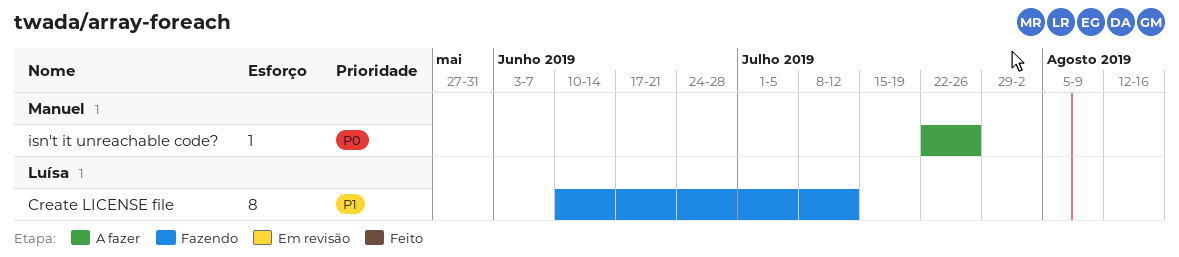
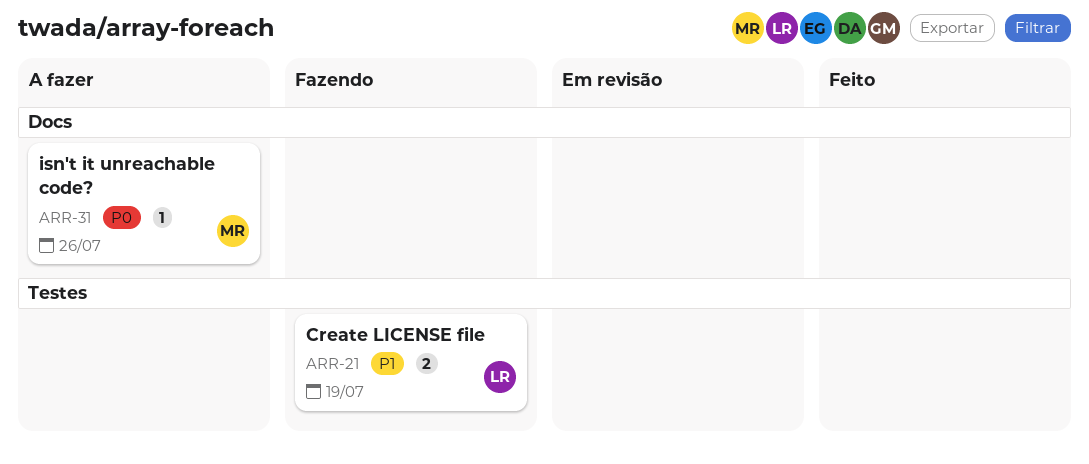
Create LICENSE file, estimate: 8 -> 2
Create LICENSE file, due: Jul 12 -> Jul 19

